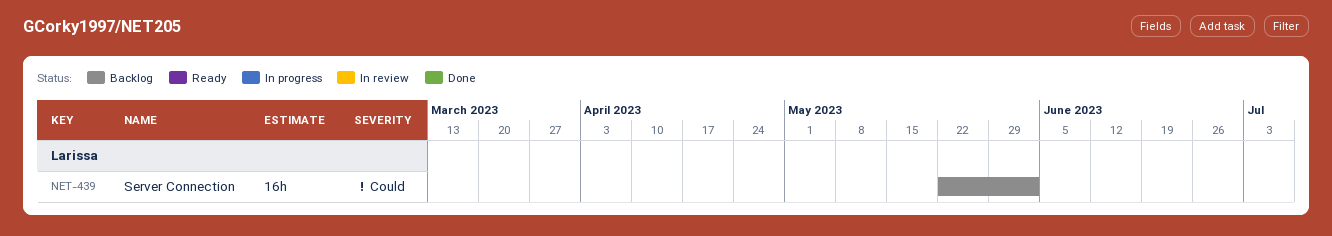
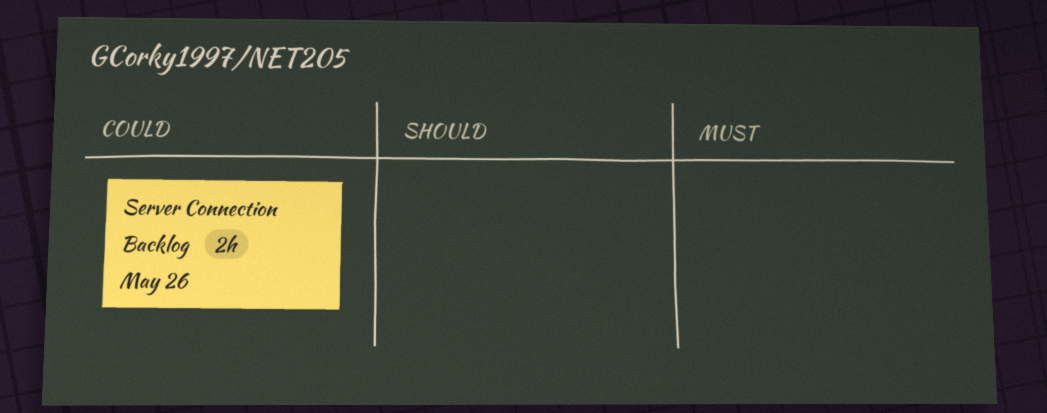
Server Connection, estimate: 16h -> 2h
Server Connection, due: Jun 2 -> May 26

